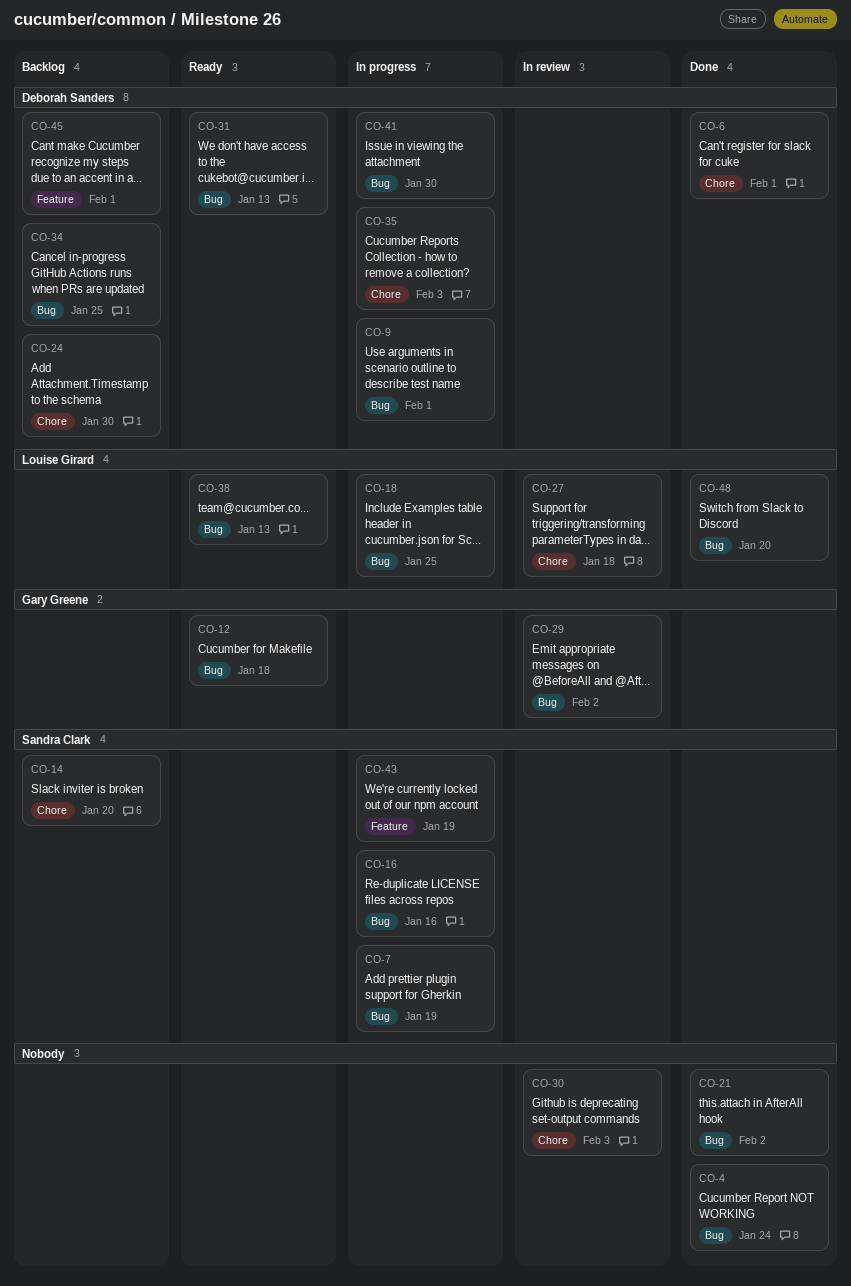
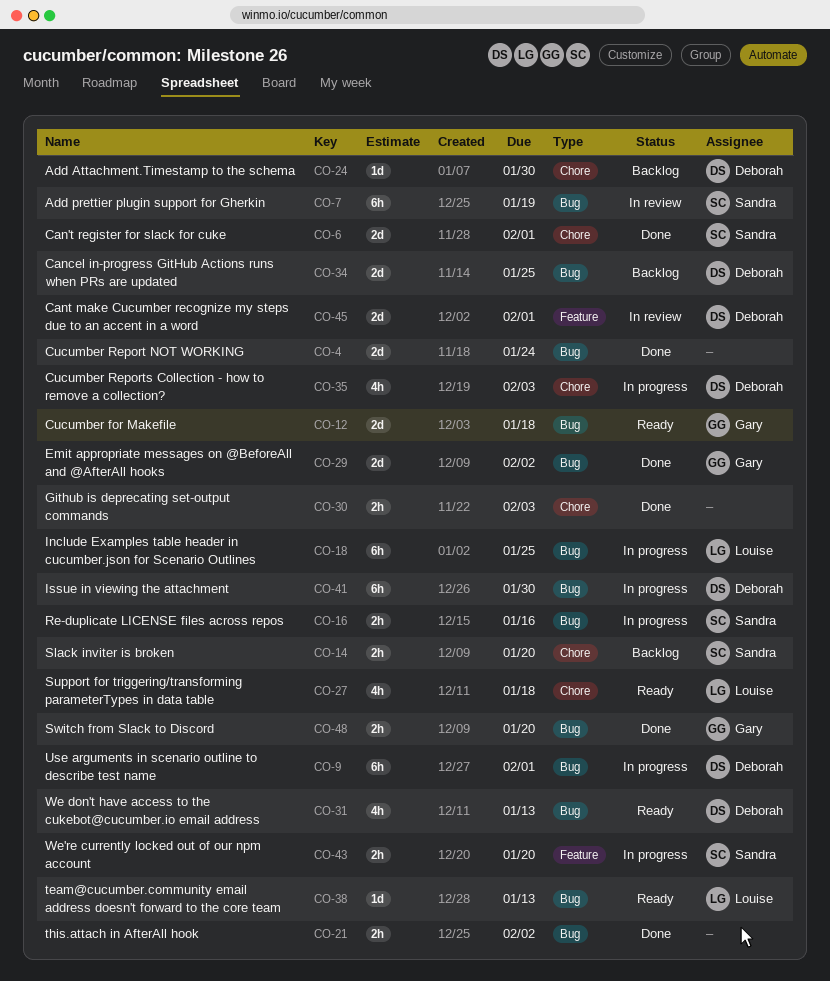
CO-6, owner: Deborah Sanders -> Sandra Clark
CO-7, status: In progress -> In review
CO-27, status: In review -> Ready
CO-29, status: In review -> Done
CO-30, status: In review -> Done
CO-43, due: Jan 19 -> Jan 20
CO-45, status: Backlog -> In review
CO-48, owner: Louise Girard -> Gary Greene

